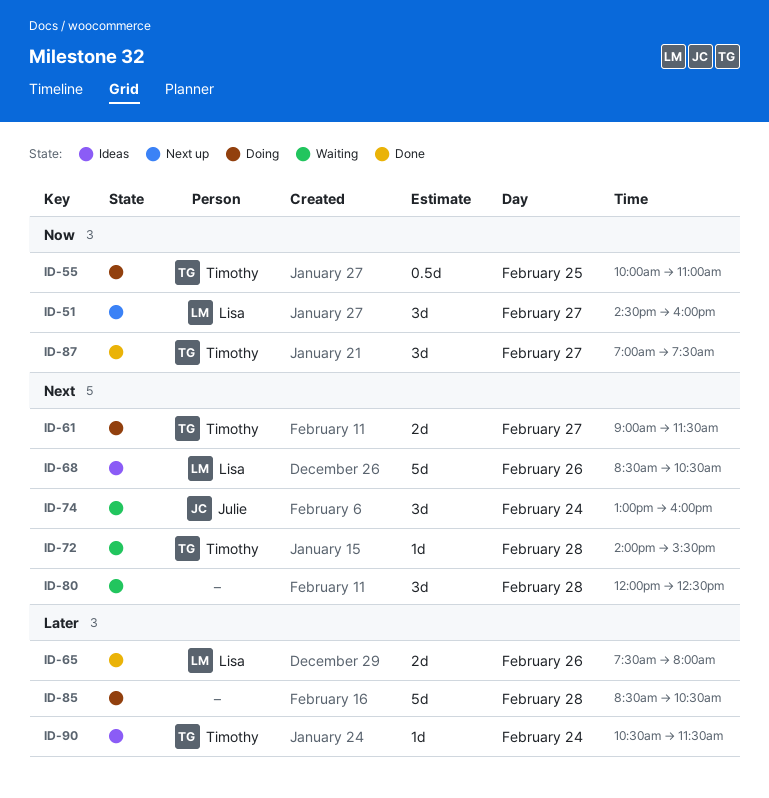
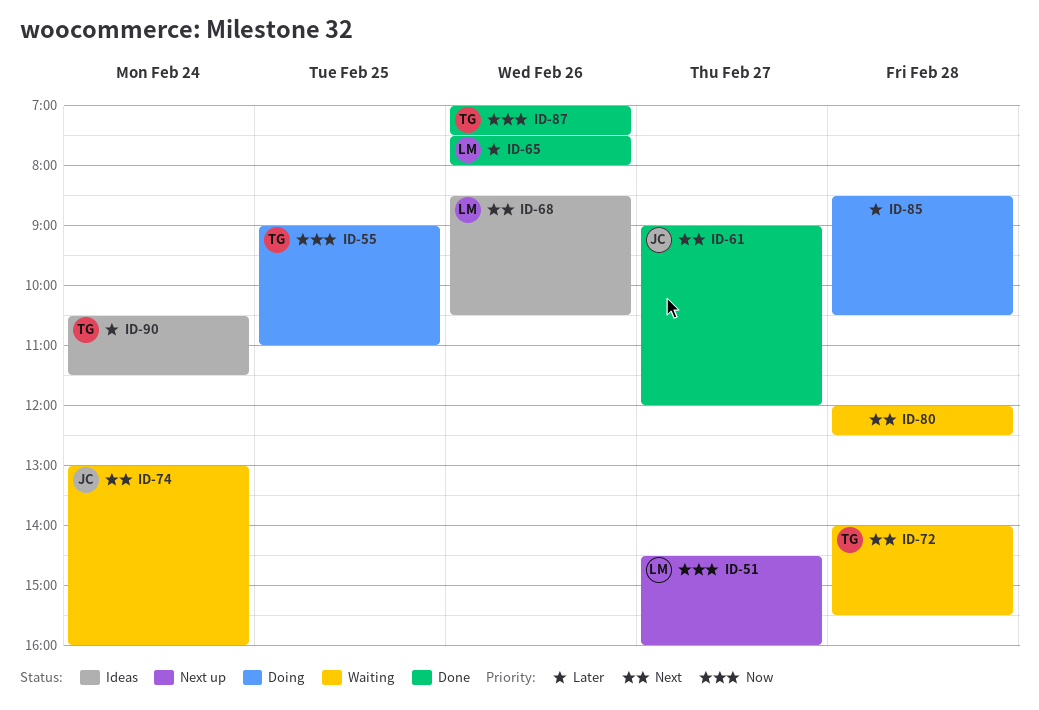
ID-55, begins: 10:00 -> 09:00
ID-61, status: Doing -> Done
ID-61, owner: Timothy -> Julie
ID-61, ends: 11:30 -> 12:00
ID-87, day: Feb 27 -> Feb 26

